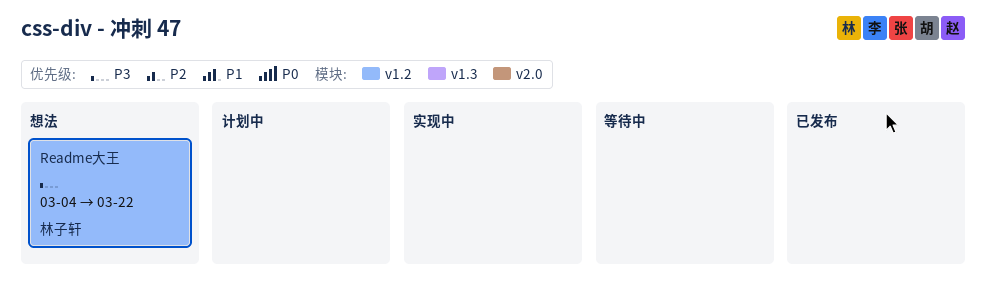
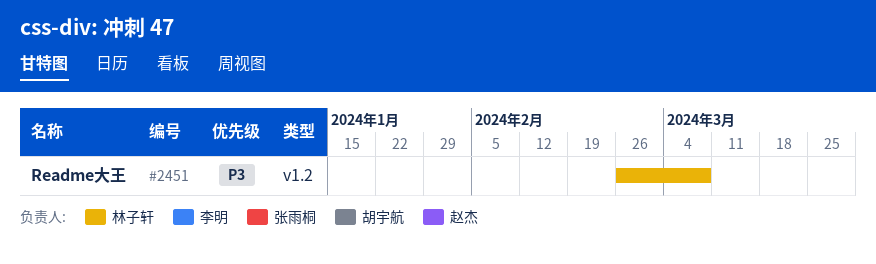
Readme大王, start: Mar 4 -> Feb 26
Readme大王, due: Mar 22 -> Mar 8

